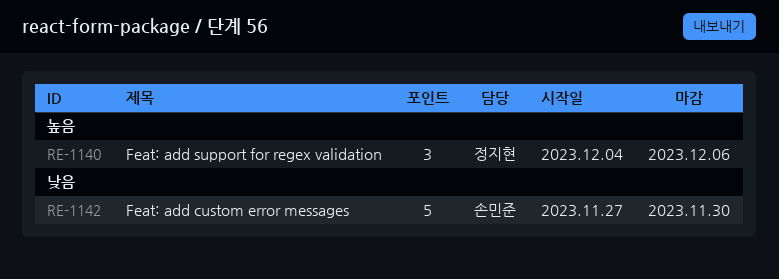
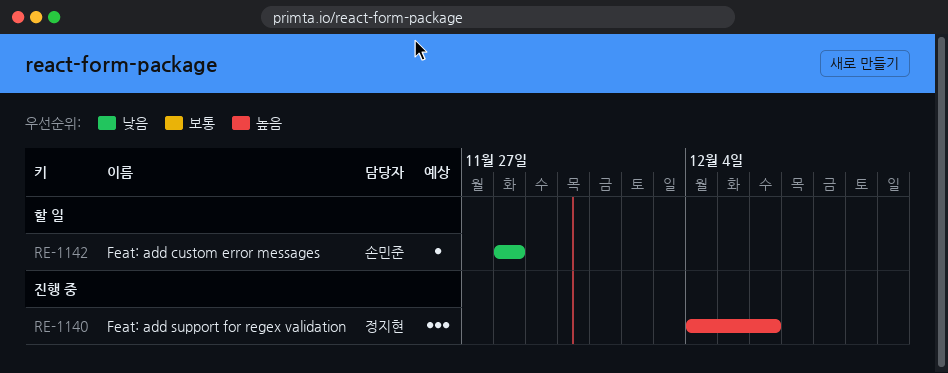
RE-1142, estimate: 5 -> 1
RE-1142, start: Nov 27 -> Nov 28
RE-1142, due: Nov 30 -> Nov 28

